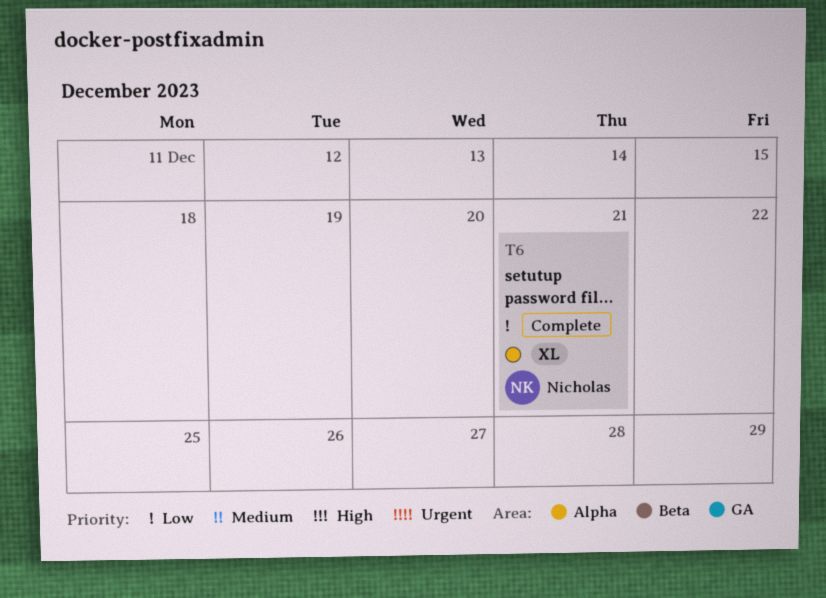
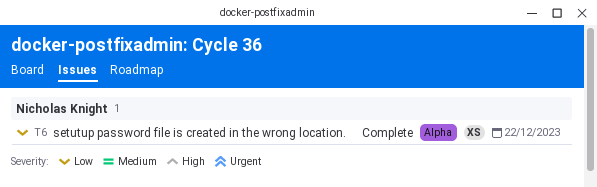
T6, estimate: XL -> XS
T6, due: Dec 21 -> Dec 22

